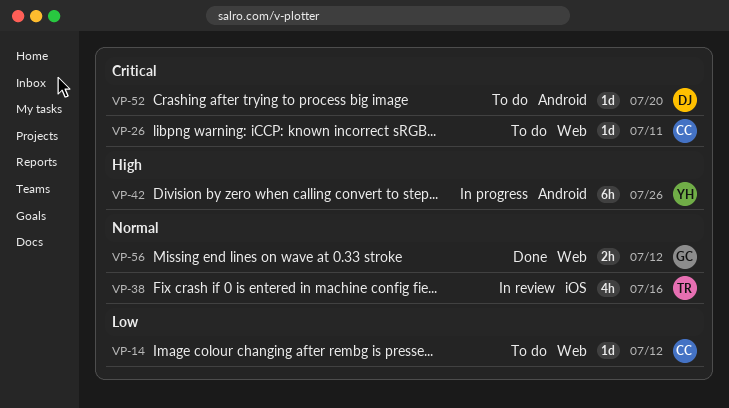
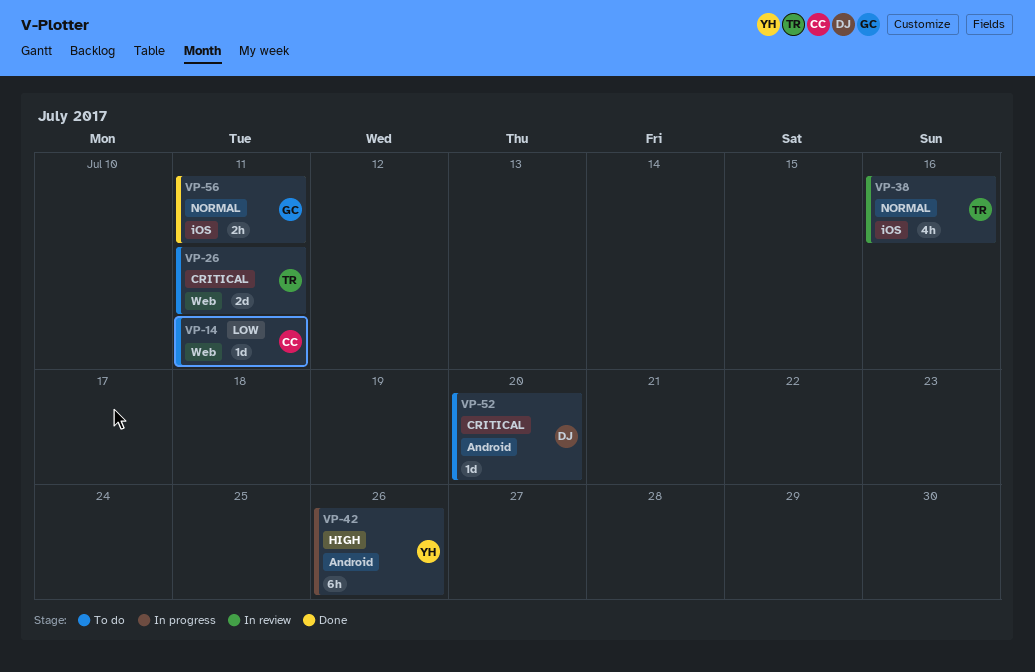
VP-14, due: Jul 12 -> Jul 11
VP-26, owner: CC -> TR
VP-26, estimate: 1d -> 2d
VP-56, label: Web -> iOS
VP-56, due: Jul 12 -> Jul 11

